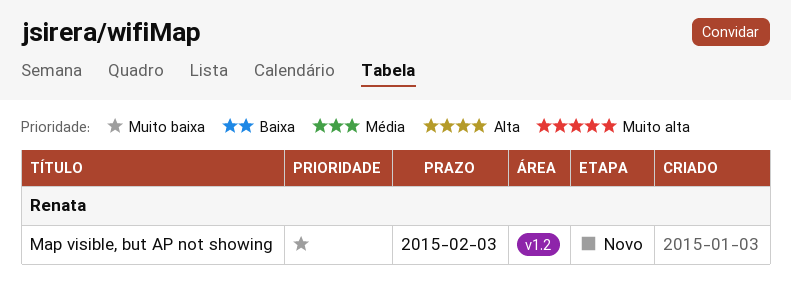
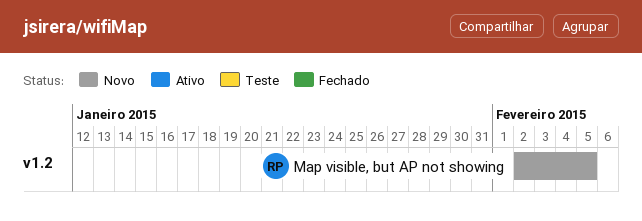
Map visible, but AP not showing, due: Feb 3 -> Feb 5

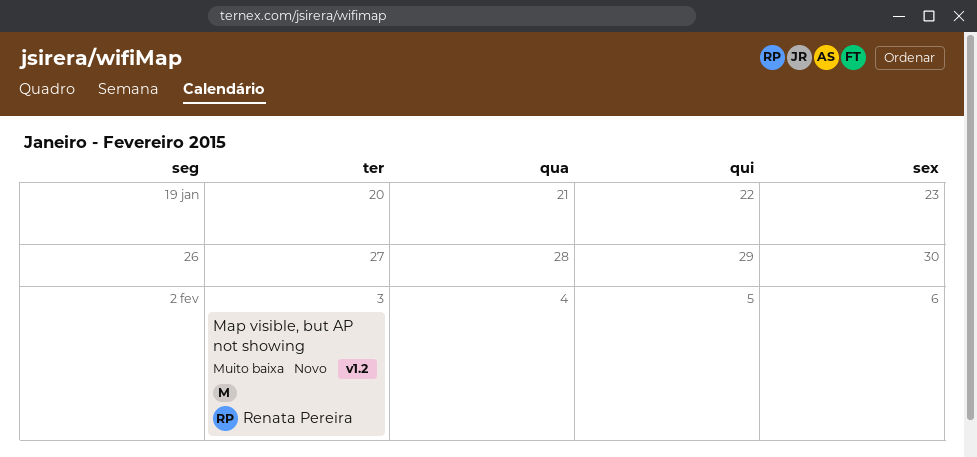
Map visible, but AP not showing, due: Feb 5 -> Feb 3

